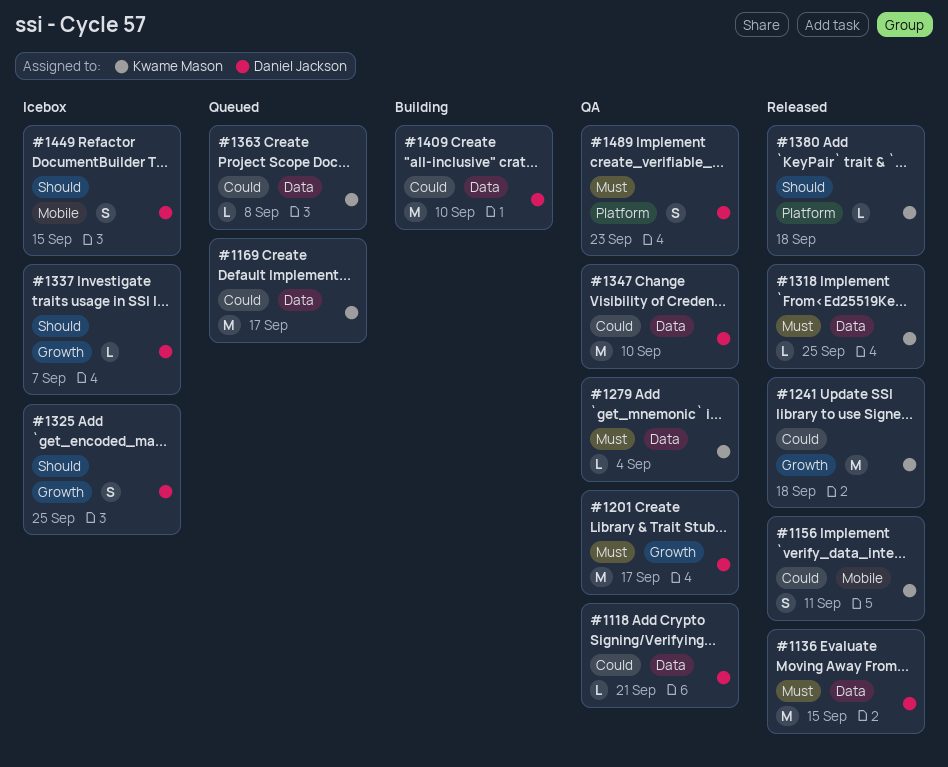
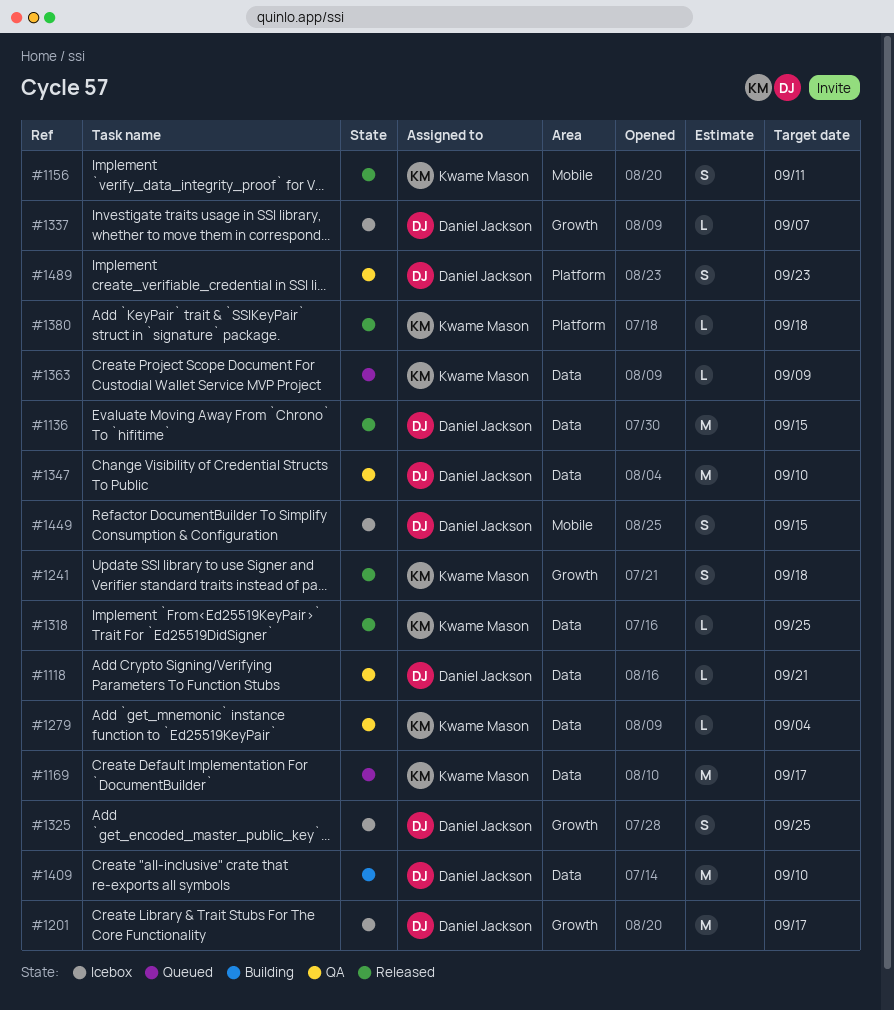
#1201, status: QA -> Icebox
#1241, estimate: M -> S
#1363, due: Sep 8 -> Sep 9

